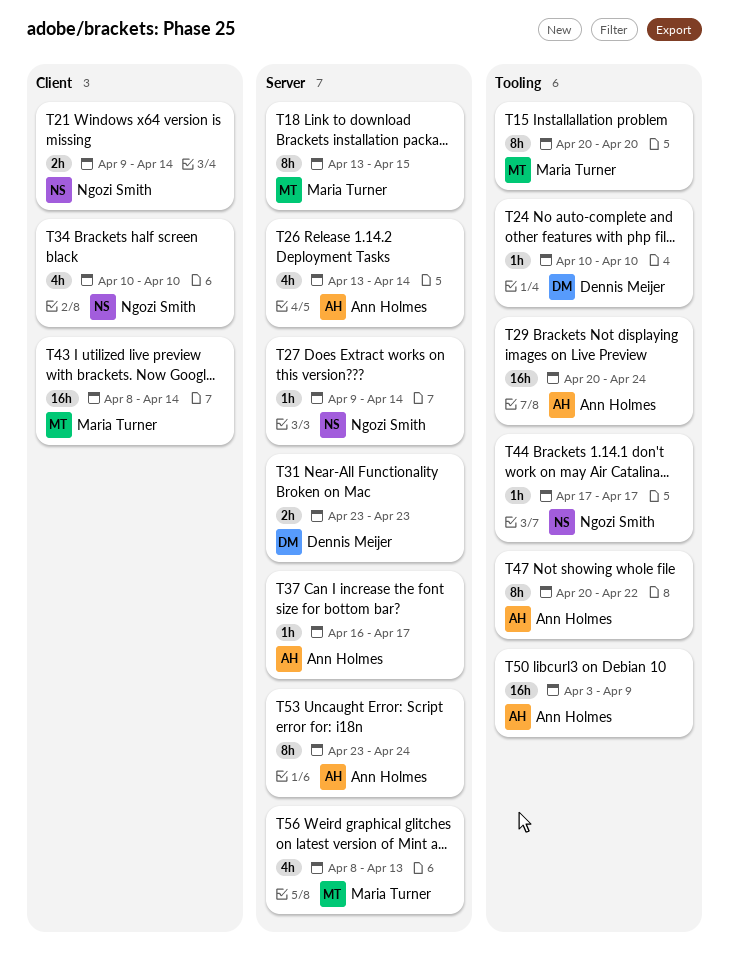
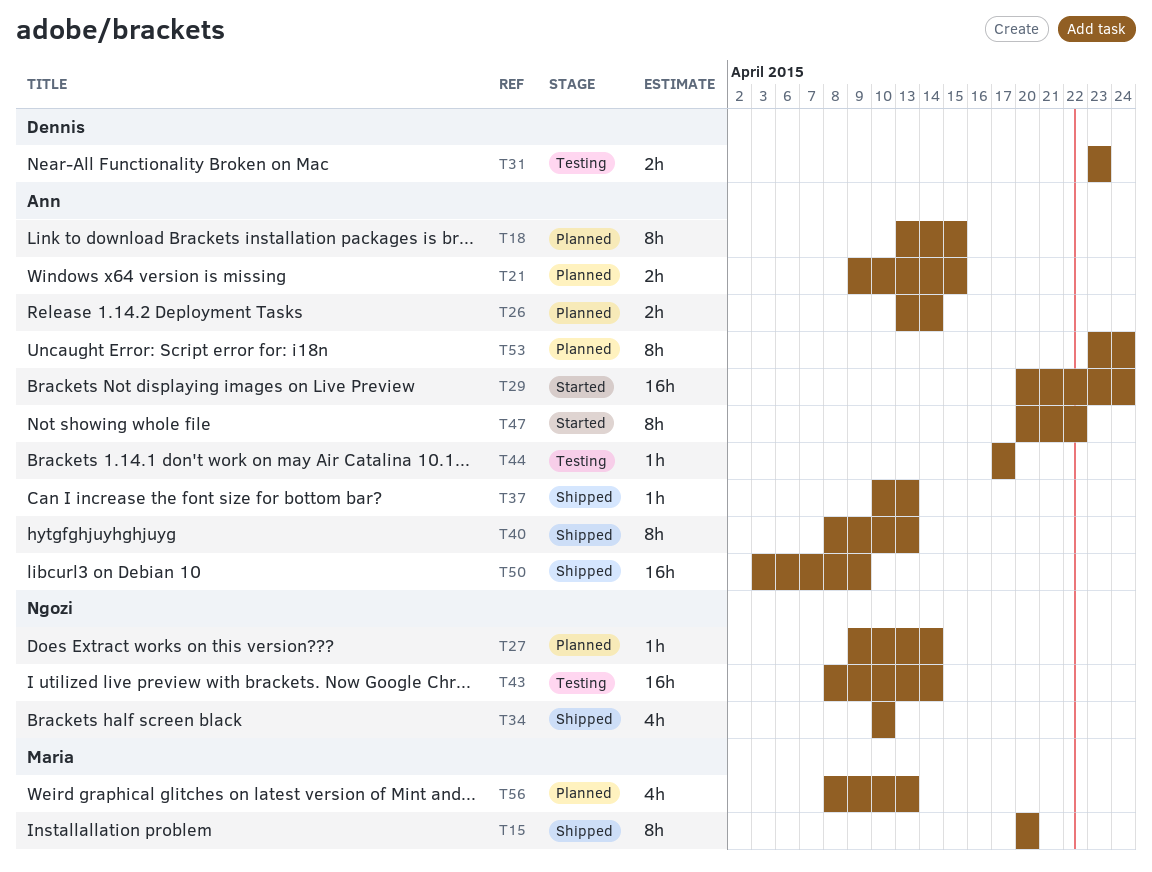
T18, owner: Maria Turner -> Ann Holmes
T21, owner: Ngozi Smith -> Ann Holmes
T21, due: Apr 14 -> Apr 15
T24: present -> none
T26, estimate: 4h -> 2h
T37, start: Apr 16 -> Apr 10
T37, due: Apr 17 -> Apr 13
T40: none -> present
T43, owner: Maria Turner -> Ngozi Smith
T44, owner: Ngozi Smith -> Ann Holmes

